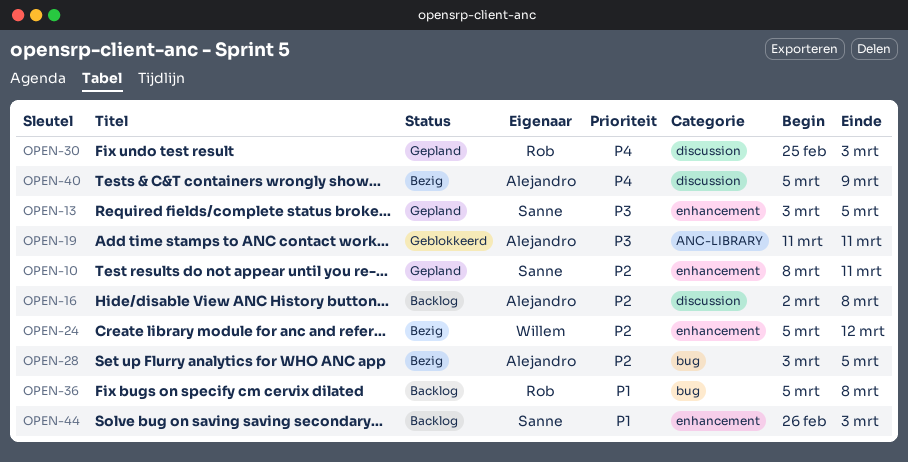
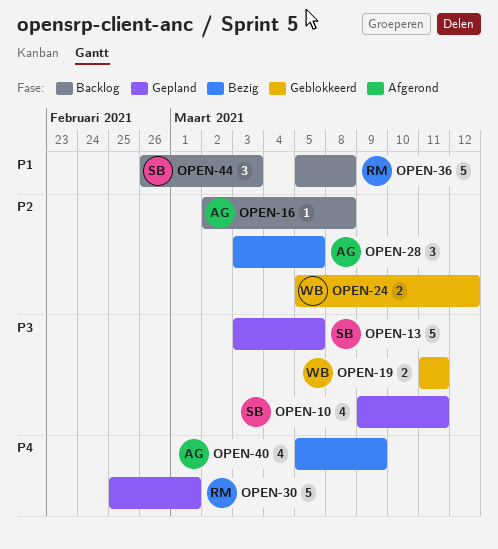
OPEN-10, priority: P2 -> P3
OPEN-10, start: Mar 8 -> Mar 9
OPEN-19, owner: Alejandro -> Willem
OPEN-24, status: Bezig -> Geblokkeerd
OPEN-30, due: Mar 3 -> Mar 1

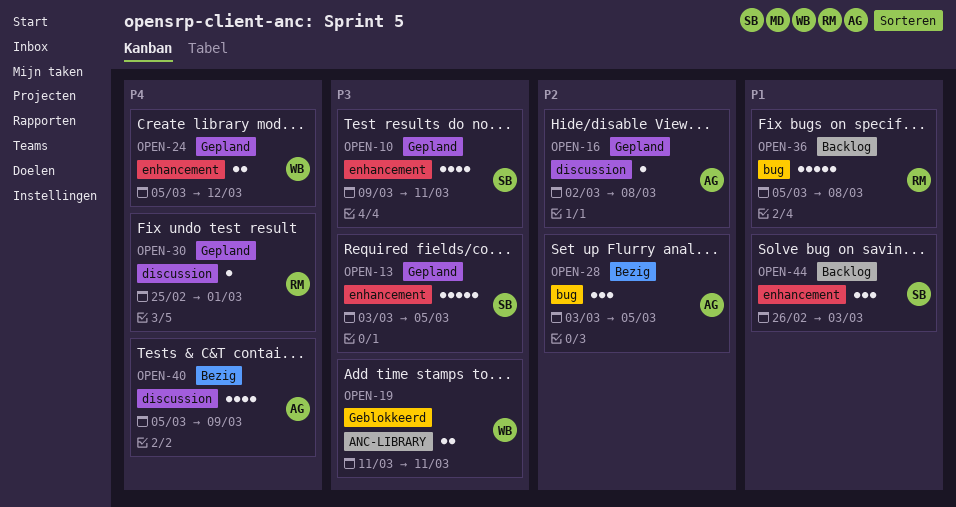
OPEN-16, status: Backlog -> Gepland
OPEN-24, status: Geblokkeerd -> Gepland
OPEN-24, priority: P2 -> P4
OPEN-30, estimate: 5 -> 1

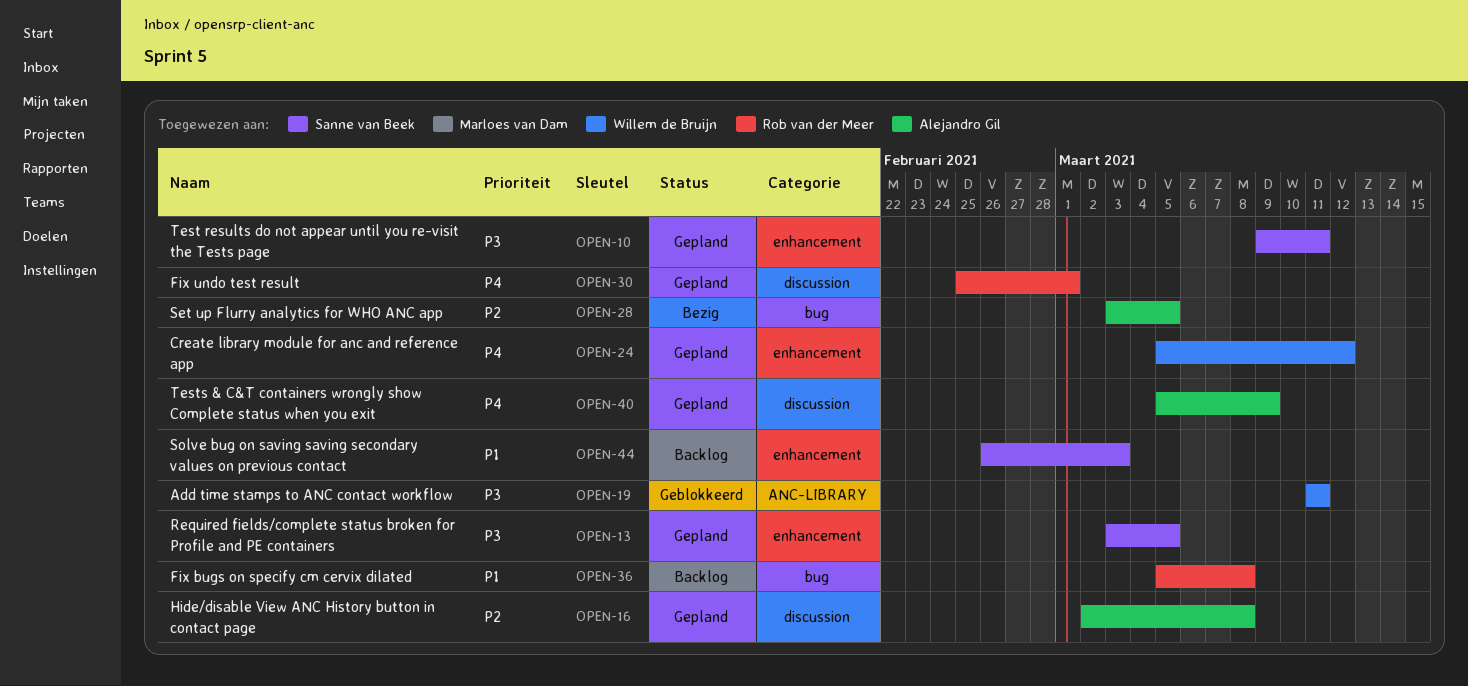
OPEN-40, status: Bezig -> Gepland

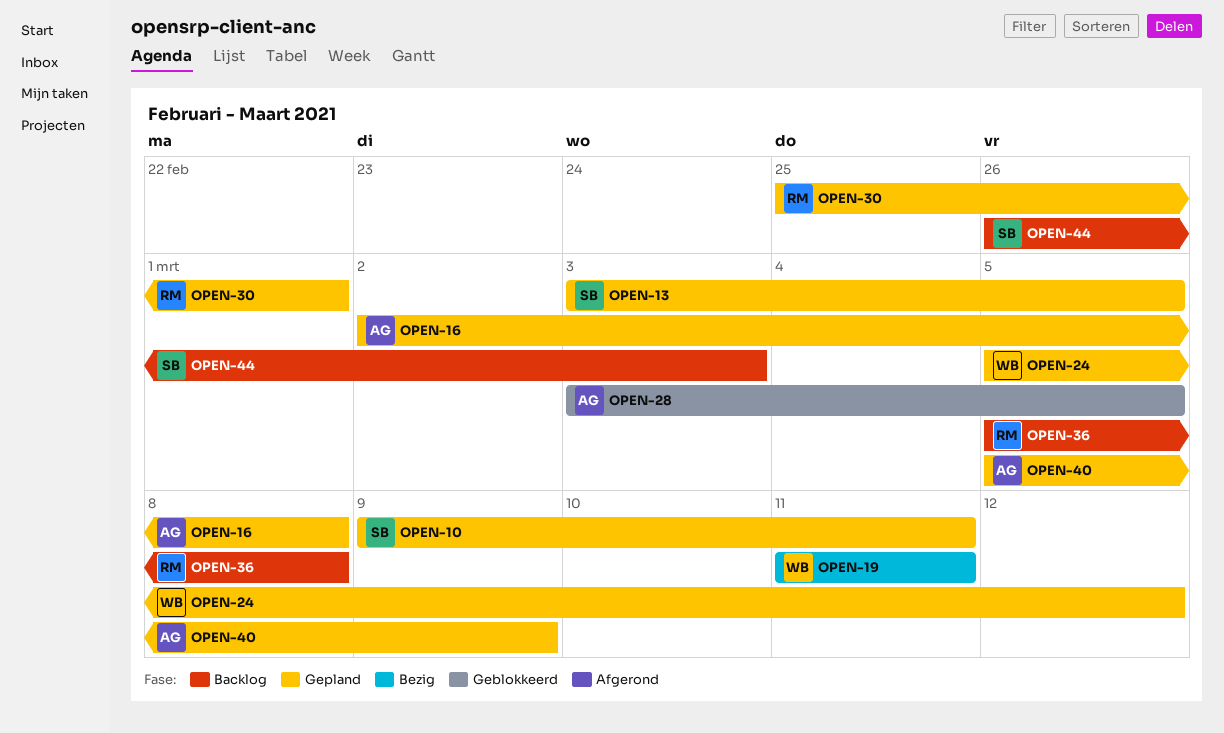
OPEN-19, status: Geblokkeerd -> Bezig
OPEN-28, status: Bezig -> Geblokkeerd

